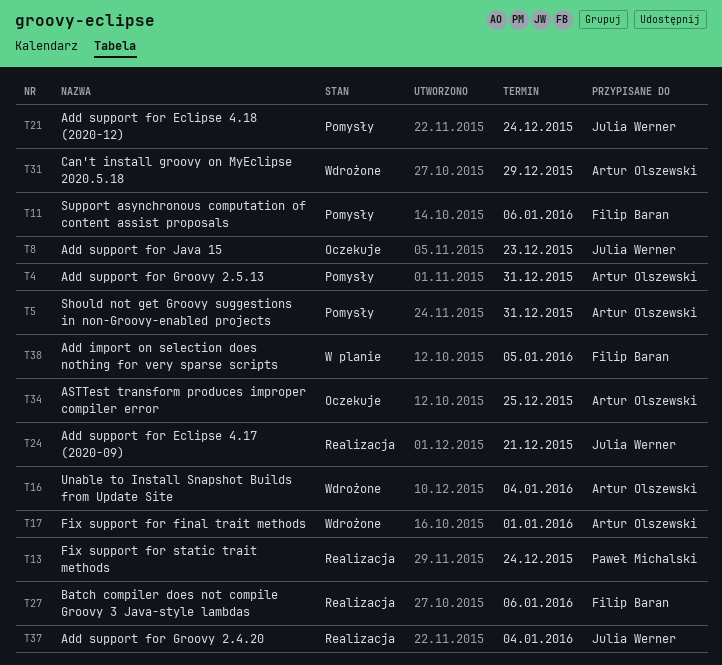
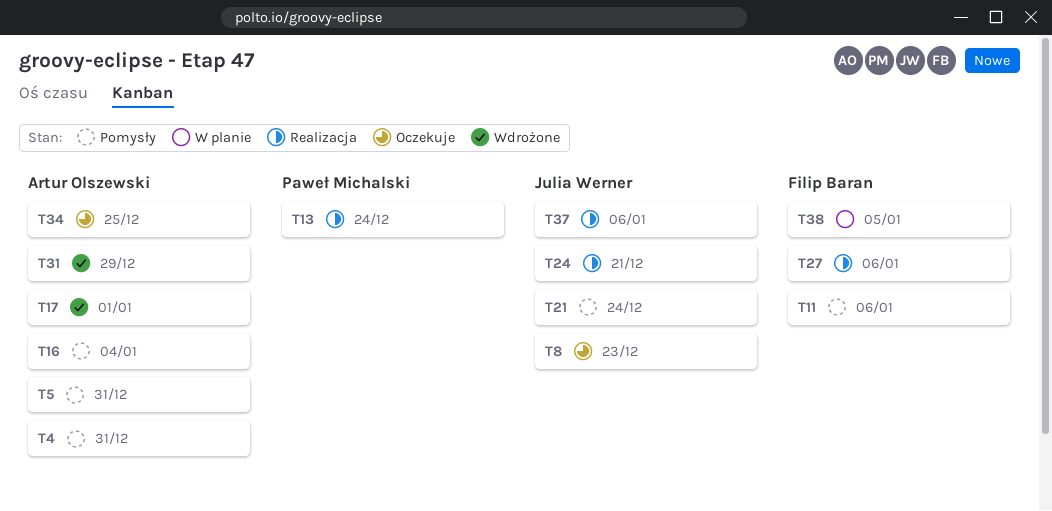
T16, status: Wdrożone -> Pomysły
T37, due: Jan 4 -> Jan 6

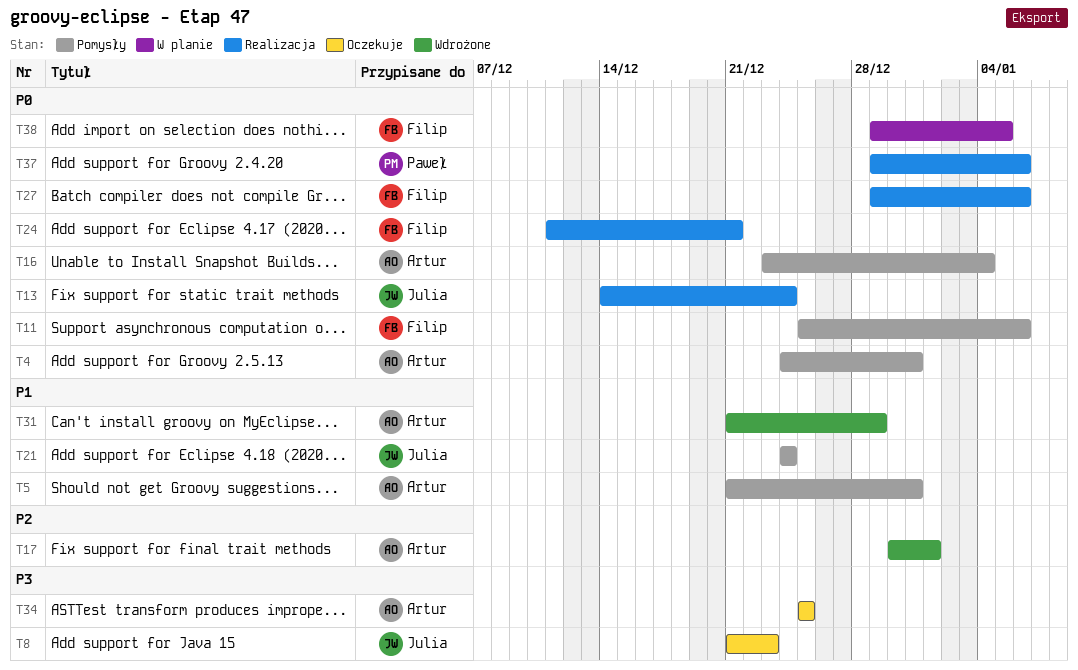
T13, owner: Paweł Michalski -> Julia Werner
T24, owner: Julia Werner -> Filip Baran
T37, owner: Julia Werner -> Paweł Michalski

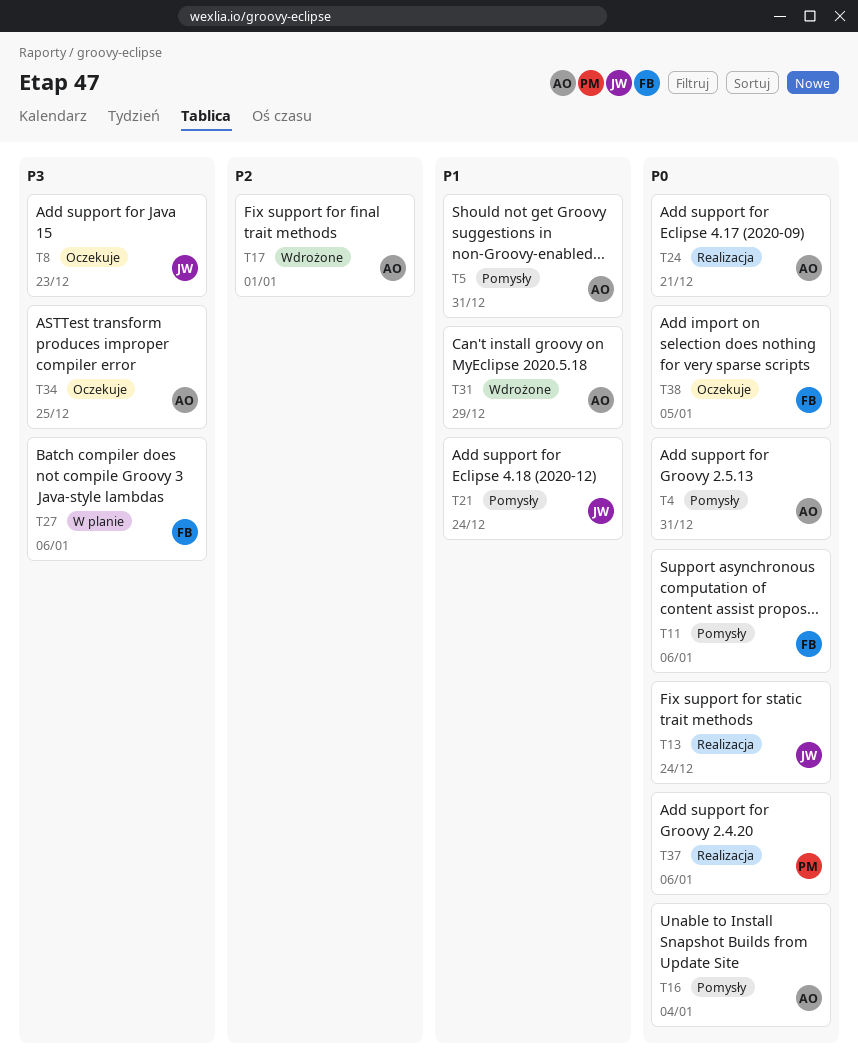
T24, owner: Filip -> Artur
T27, status: Realizacja -> W planie
T27, priority: P0 -> P3
T38, status: W planie -> Oczekuje

